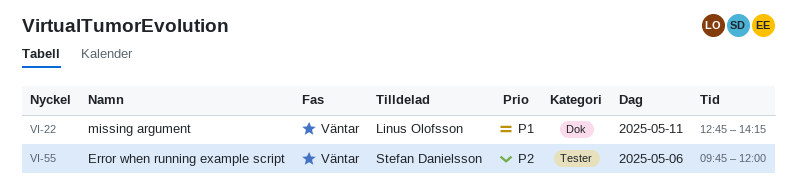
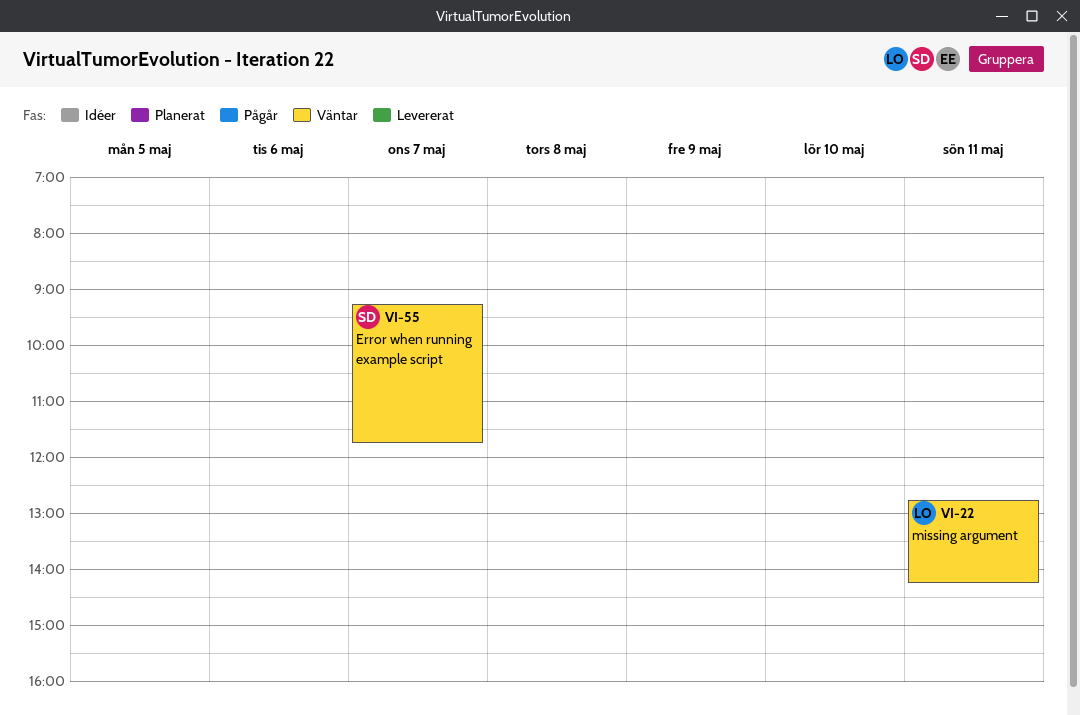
VI-55, day: May 6 -> May 7
VI-55, begins: 09:45 -> 09:15
VI-55, ends: 12:00 -> 11:45

